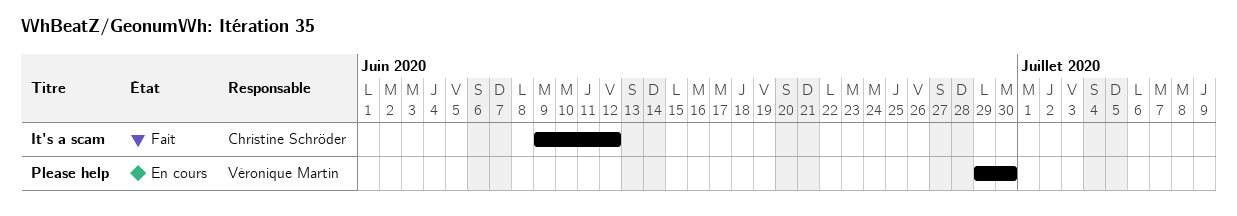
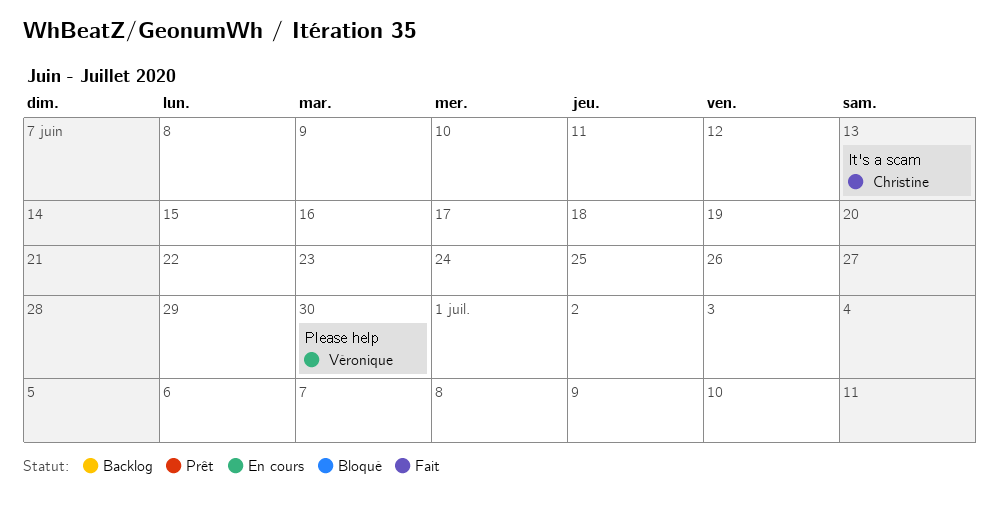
It's a scam, due: Jun 12 -> Jun 13

